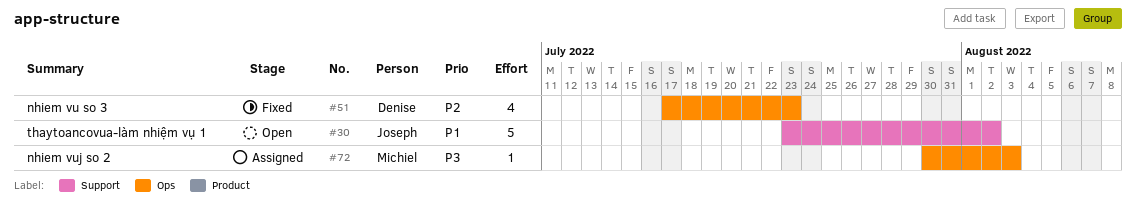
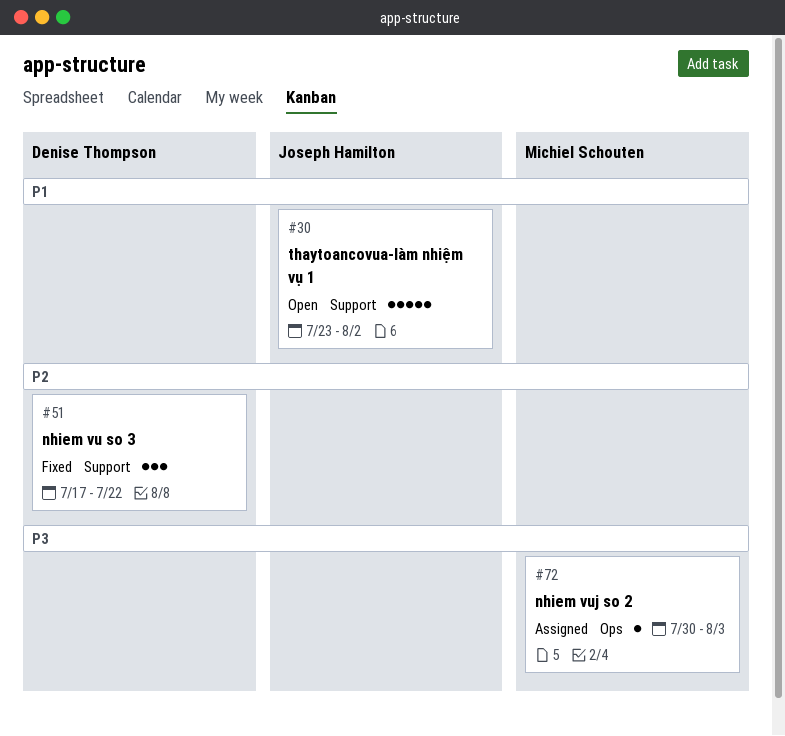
#51, label: Ops -> Support
#51, estimate: 4 -> 3
#51, due: Jul 23 -> Jul 22

